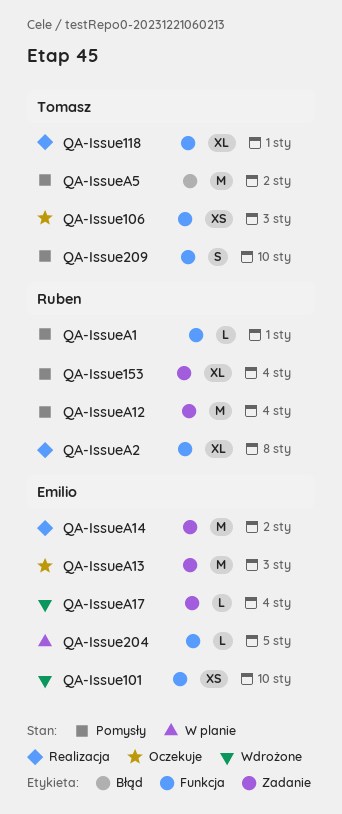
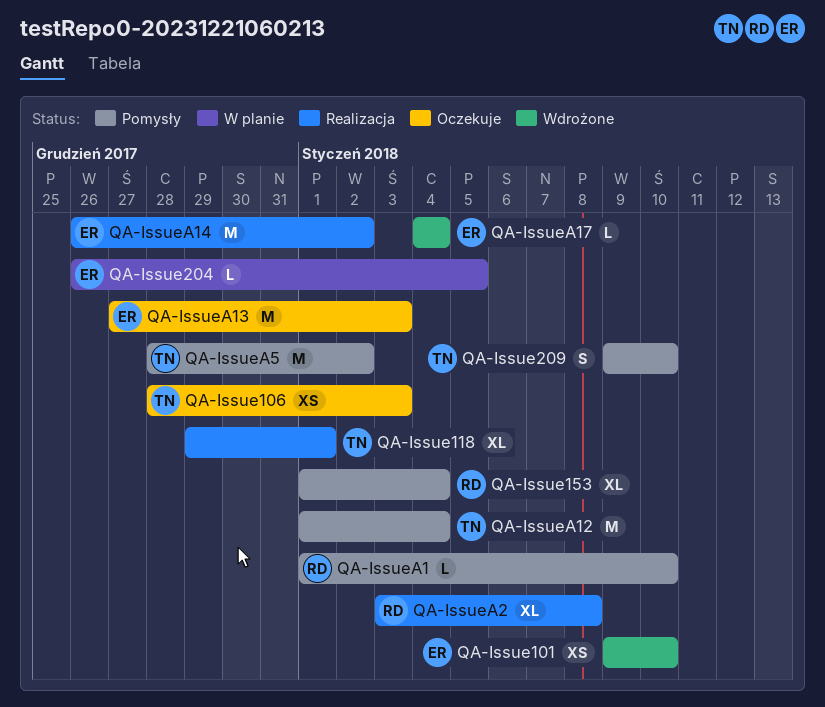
QA-IssueA1, due: Jan 1 -> Jan 10
QA-IssueA12, owner: Ruben -> Tomasz

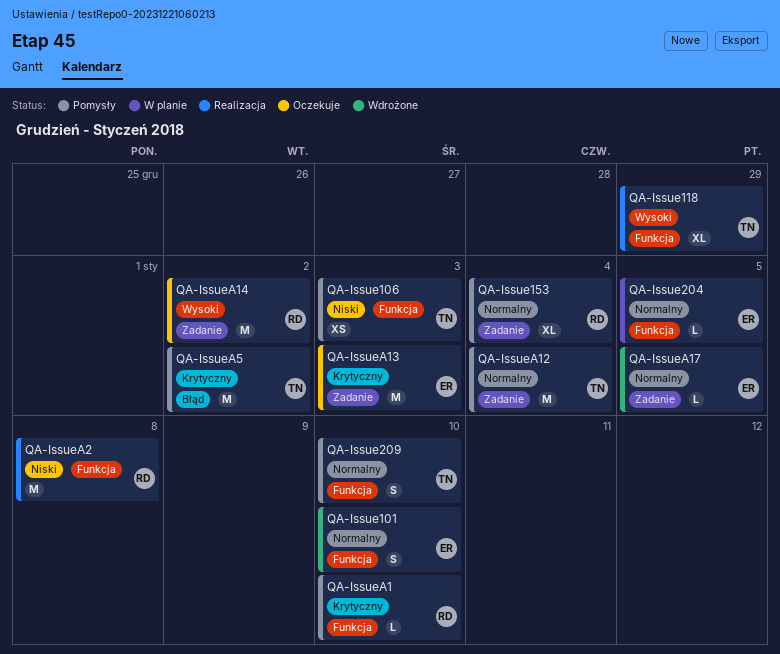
QA-Issue101, estimate: XS -> S
QA-Issue106, status: Oczekuje -> Pomysły
QA-Issue118, due: Jan 1 -> Dec 29
QA-IssueA14, status: Realizacja -> Oczekuje
QA-IssueA14, owner: ER -> RD
QA-IssueA17, due: Jan 4 -> Jan 5
QA-IssueA2, estimate: XL -> M

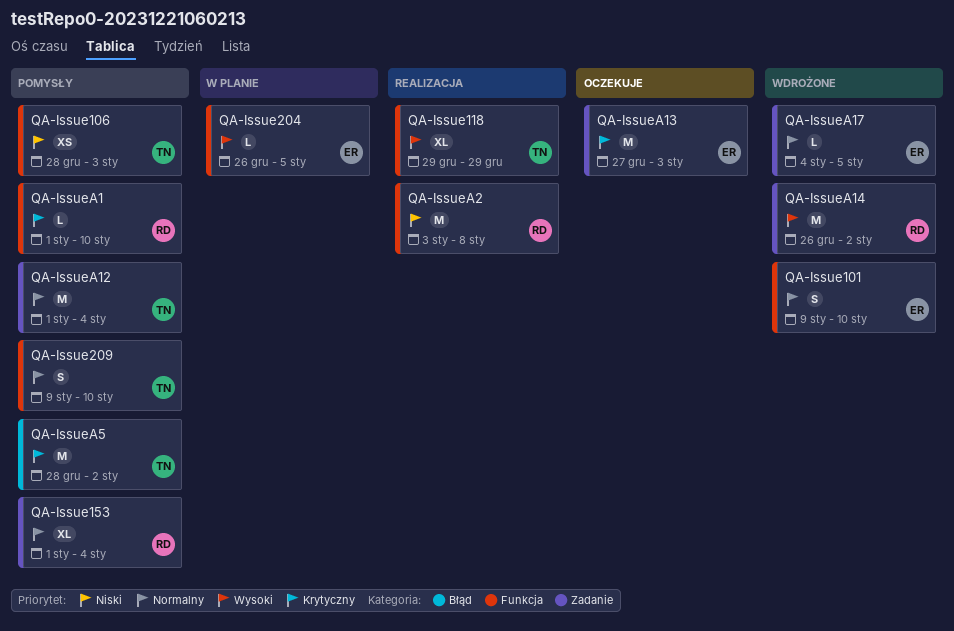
QA-Issue204, priority: Normalny -> Wysoki
QA-IssueA14, status: Oczekuje -> Wdrożone

